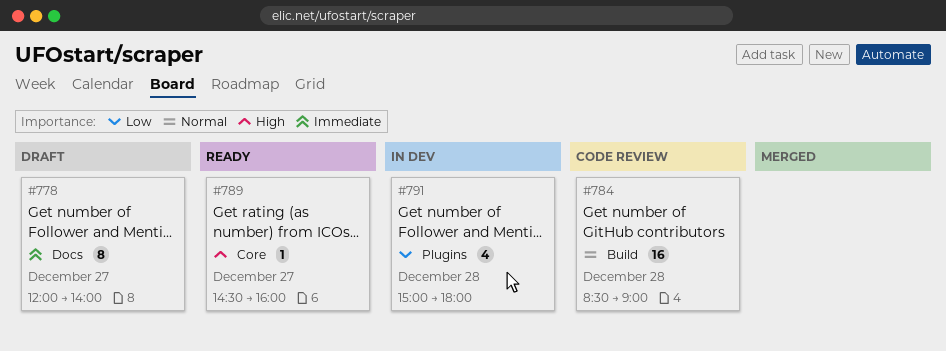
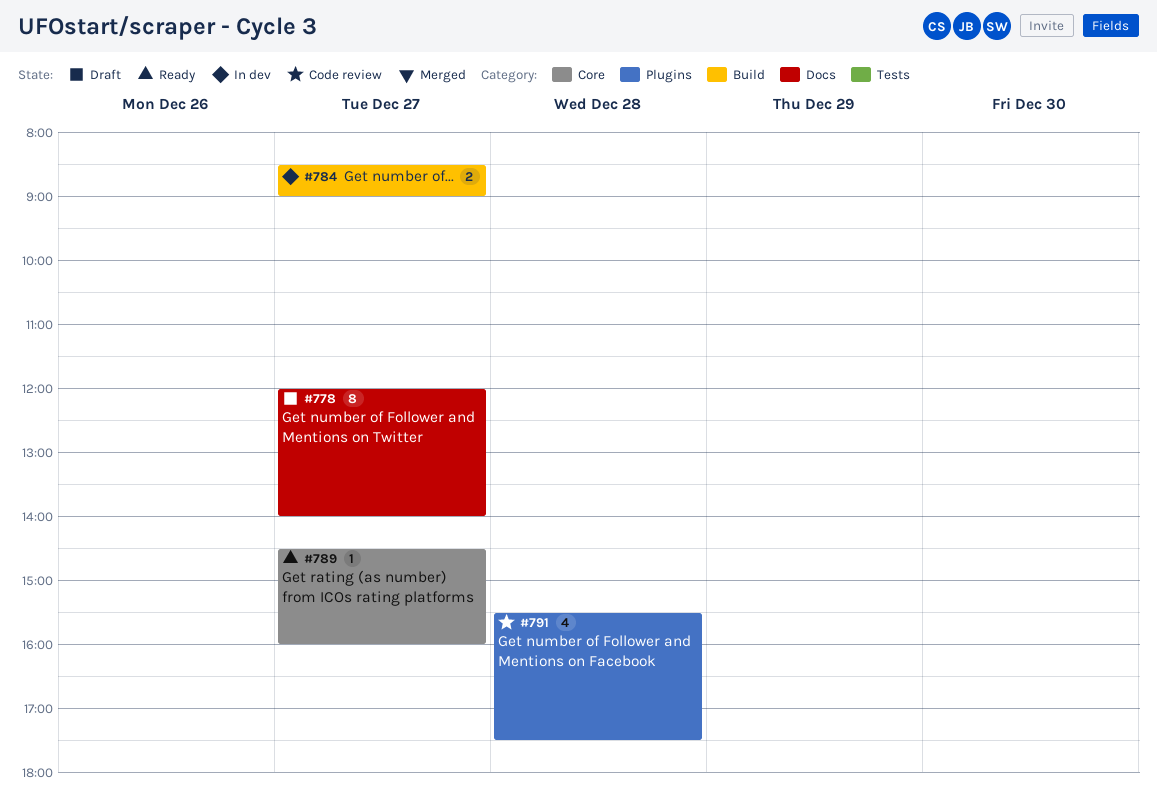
#784, status: Code review -> In dev
#784, estimate: 16 -> 2
#784, day: Dec 28 -> Dec 27
#791, status: In dev -> Code review
#791, begins: 15:00 -> 15:30
#791, ends: 18:00 -> 17:30

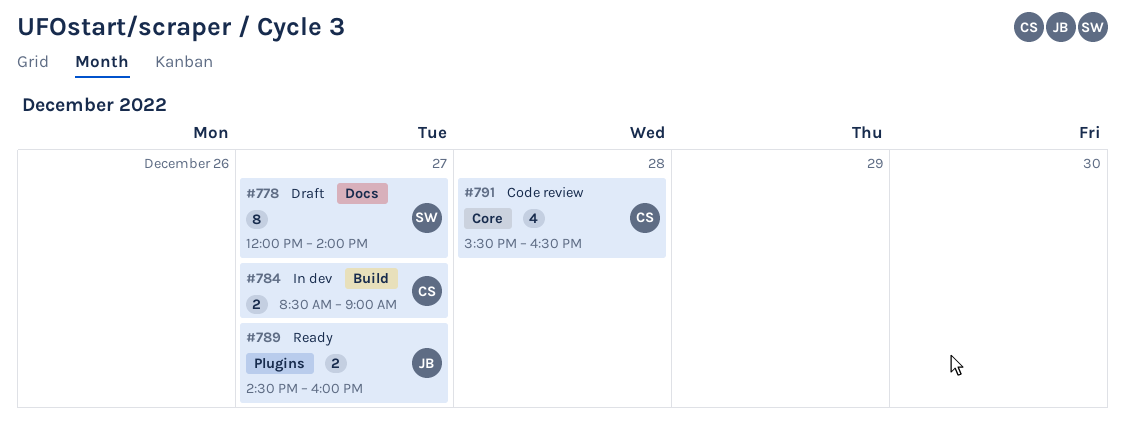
#789, label: Core -> Plugins
#789, estimate: 1 -> 2
#791, label: Plugins -> Core
#791, ends: 17:30 -> 16:30

